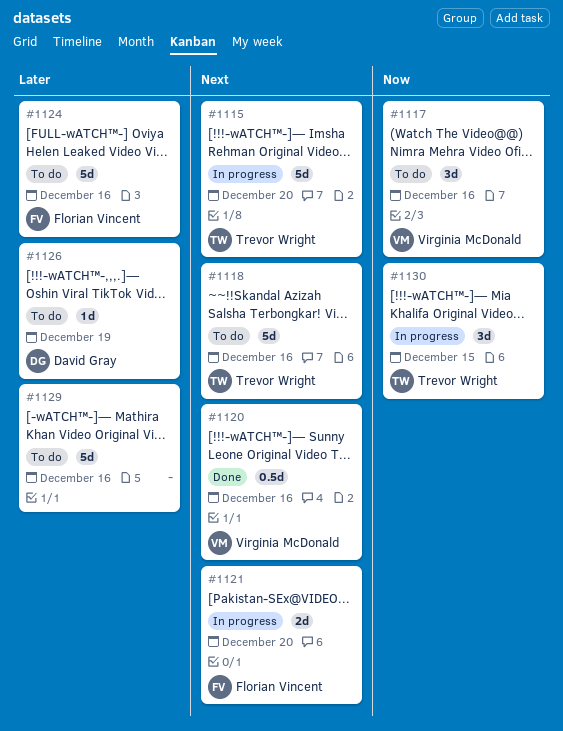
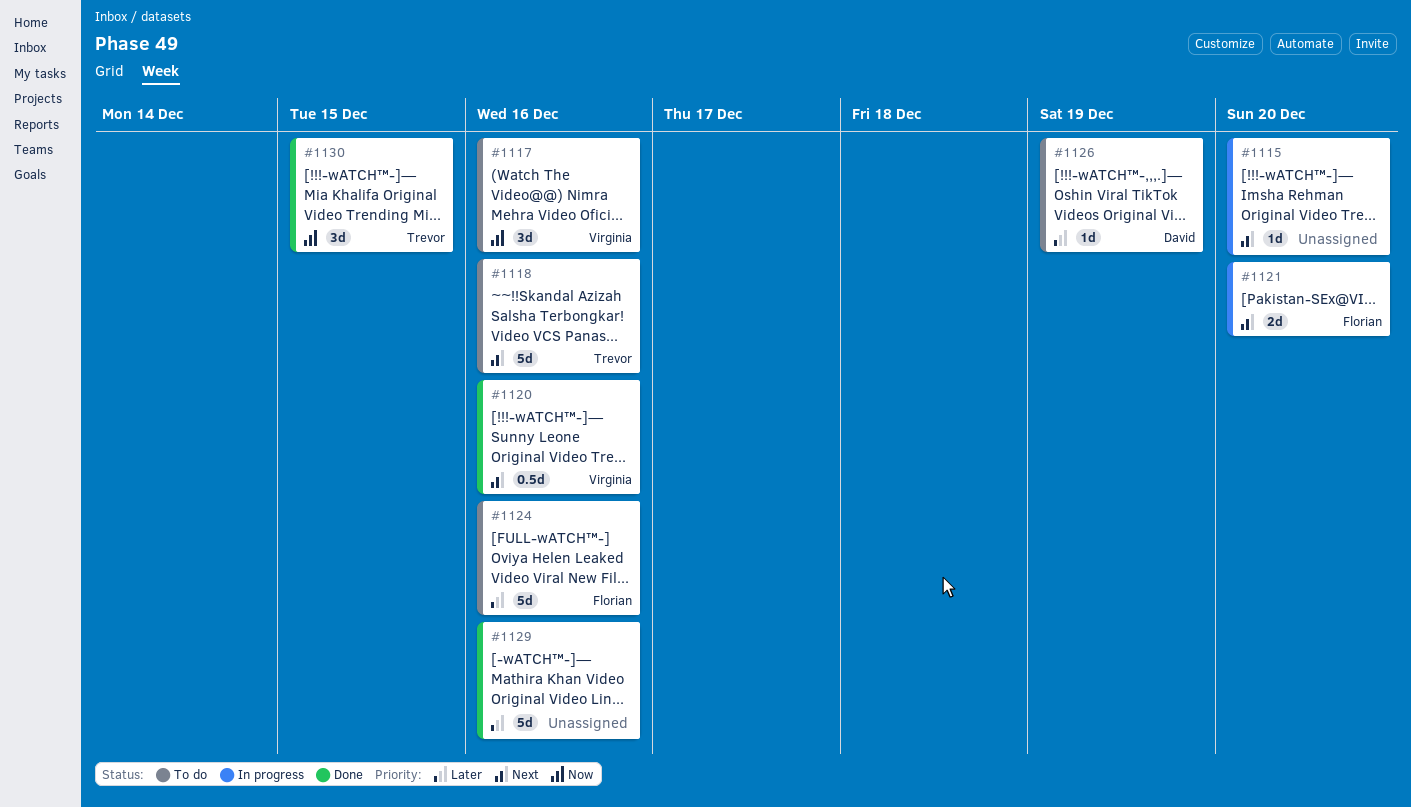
#1115, owner: Trevor Wright -> none
#1115, estimate: 5d -> 1d
#1129, status: To do -> Done
#1130, status: In progress -> Done

